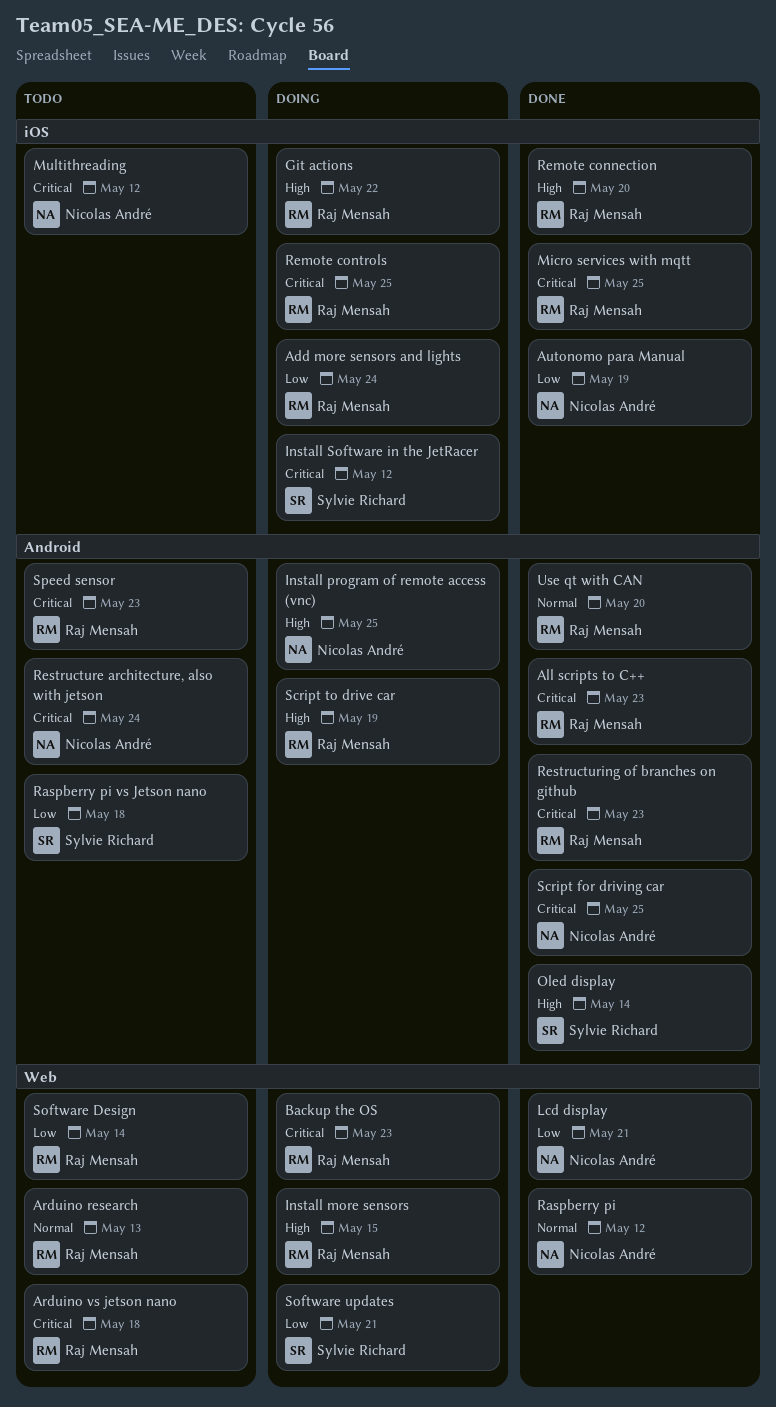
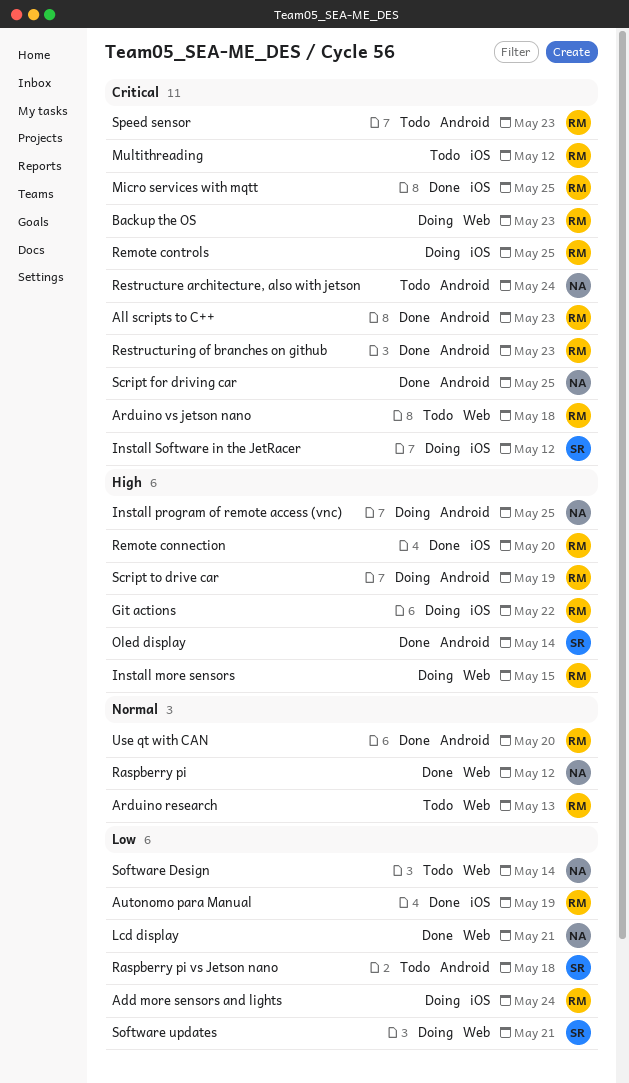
Autonomo para Manual, owner: Nicolas André -> Raj Mensah
Multithreading, owner: Nicolas André -> Raj Mensah
Software Design, owner: Raj Mensah -> Nicolas André

